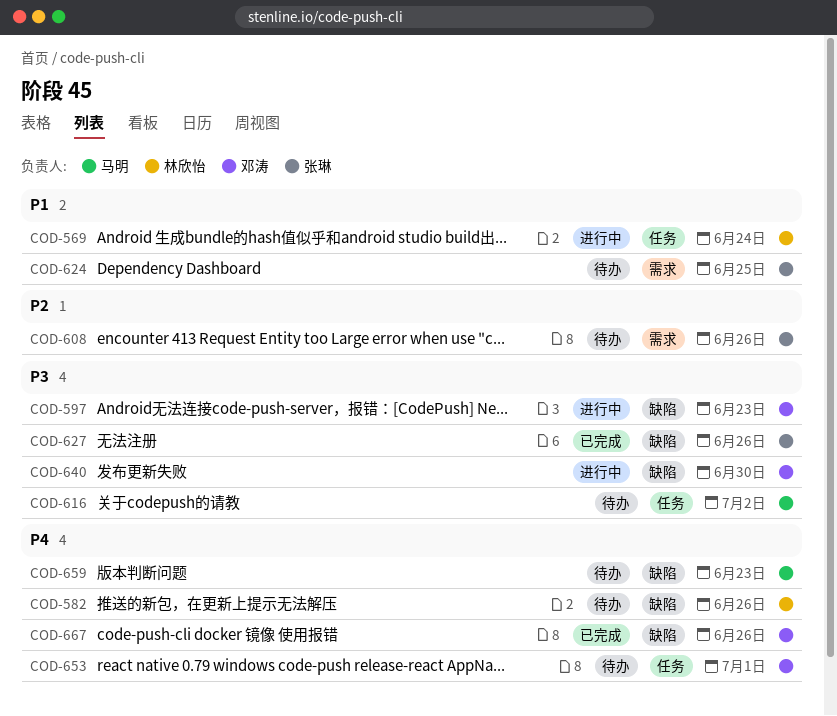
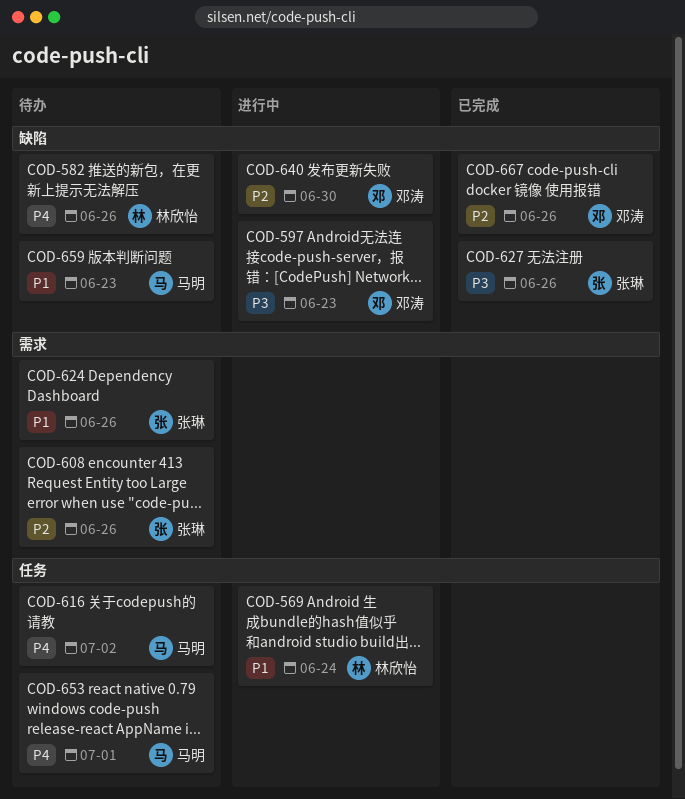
COD-616, priority: P3 -> P4
COD-624, due: Jun 25 -> Jun 26
COD-640, priority: P3 -> P2
COD-653, owner: 邓涛 -> 马明
COD-659, priority: P4 -> P1
COD-667, priority: P4 -> P2

